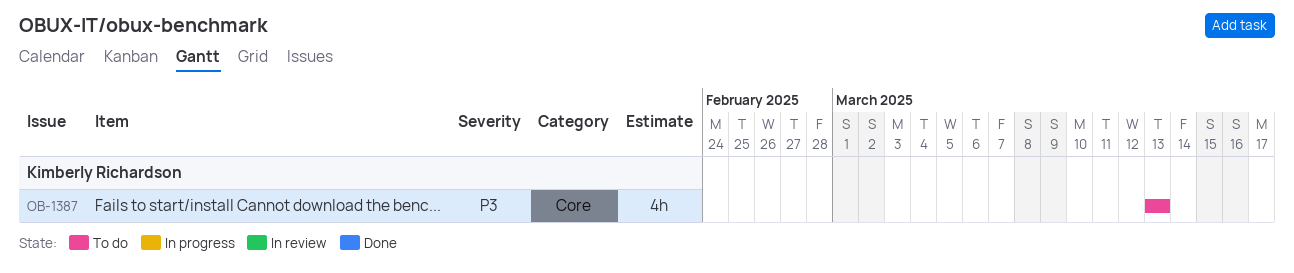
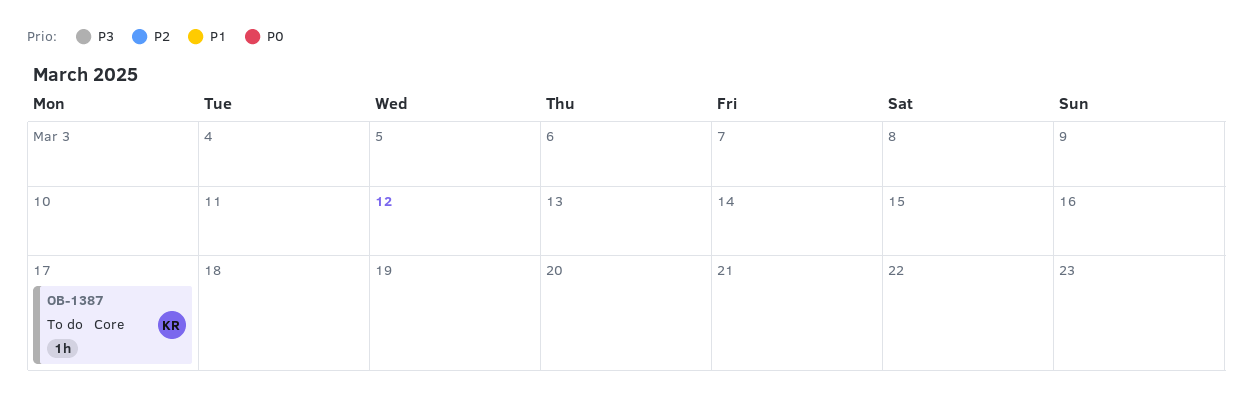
OB-1387, estimate: 4h -> 1h
OB-1387, due: Mar 13 -> Mar 17

